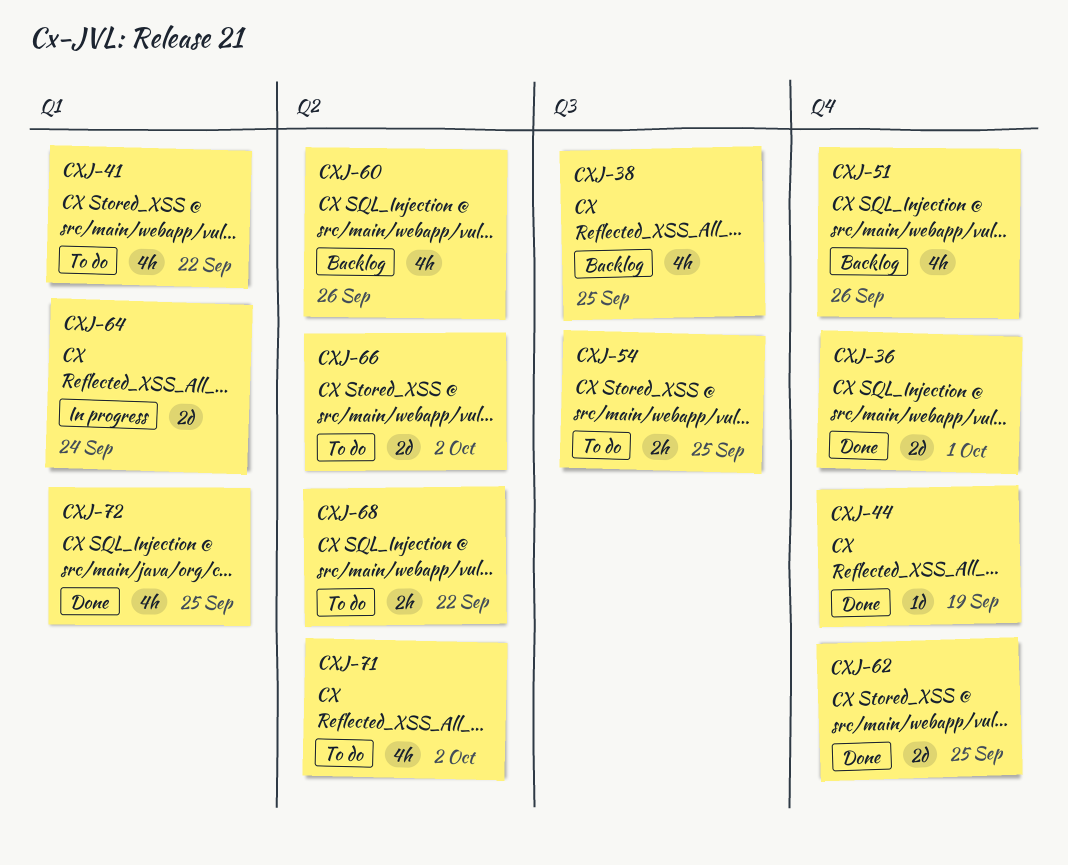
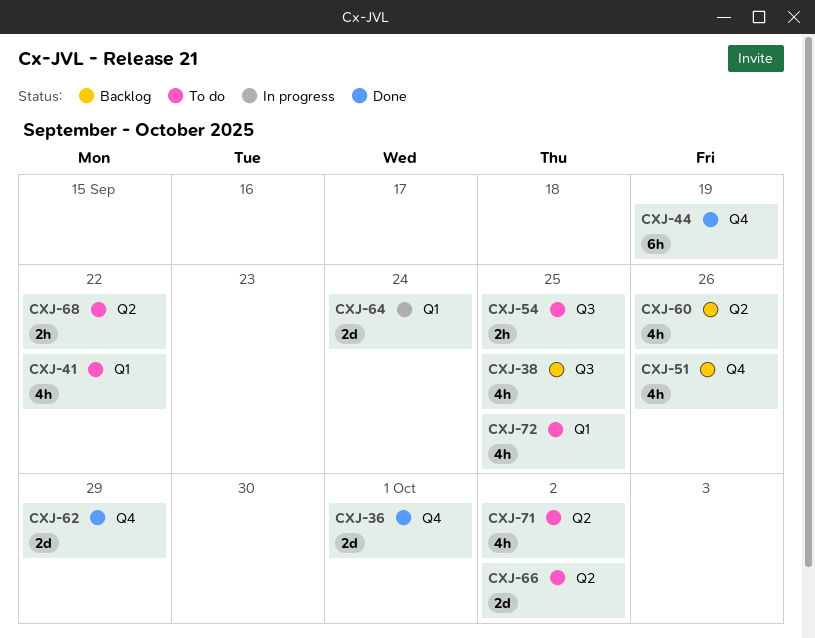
CXJ-44, estimate: 1d -> 6h
CXJ-62, due: Sep 25 -> Sep 29
CXJ-72, status: Done -> To do

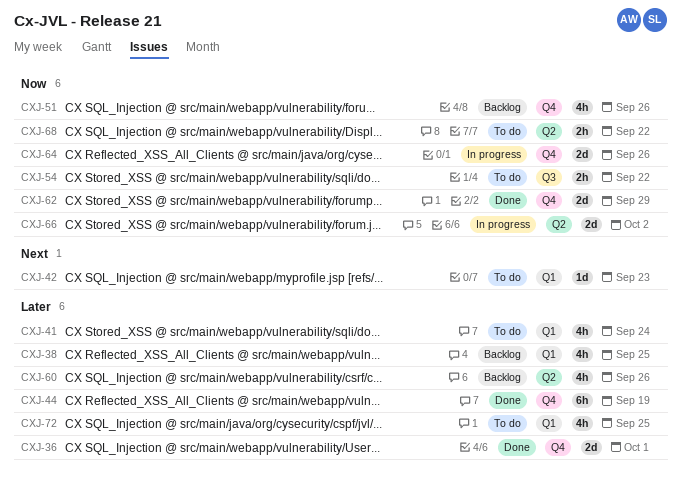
CXJ-38, label: Q3 -> Q1
CXJ-41, due: Sep 22 -> Sep 24
CXJ-42: none -> present
CXJ-54, due: Sep 25 -> Sep 22
CXJ-64, label: Q1 -> Q4
CXJ-64, due: Sep 24 -> Sep 26
CXJ-66, status: To do -> In progress
CXJ-71: present -> none

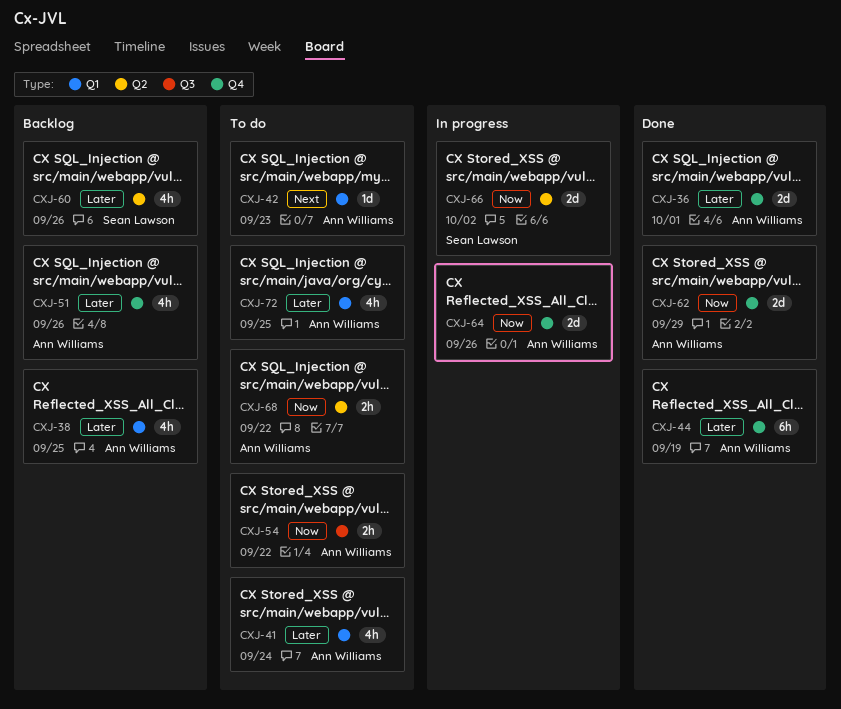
CXJ-51, priority: Now -> Later

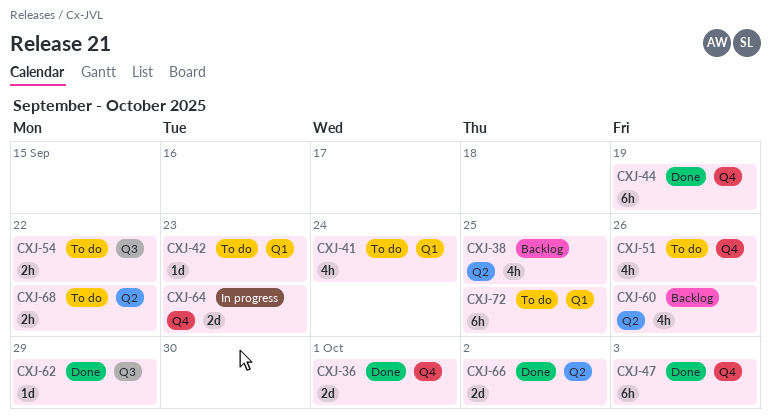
CXJ-38, label: Q1 -> Q2
CXJ-47: none -> present
CXJ-51, status: Backlog -> To do
CXJ-62, label: Q4 -> Q3
CXJ-62, estimate: 2d -> 1d
CXJ-64, due: Sep 26 -> Sep 23
CXJ-66, status: In progress -> Done
CXJ-72, estimate: 4h -> 6h

